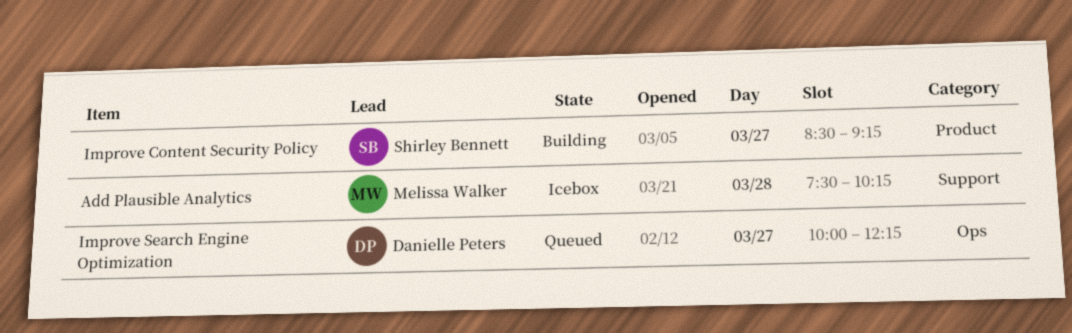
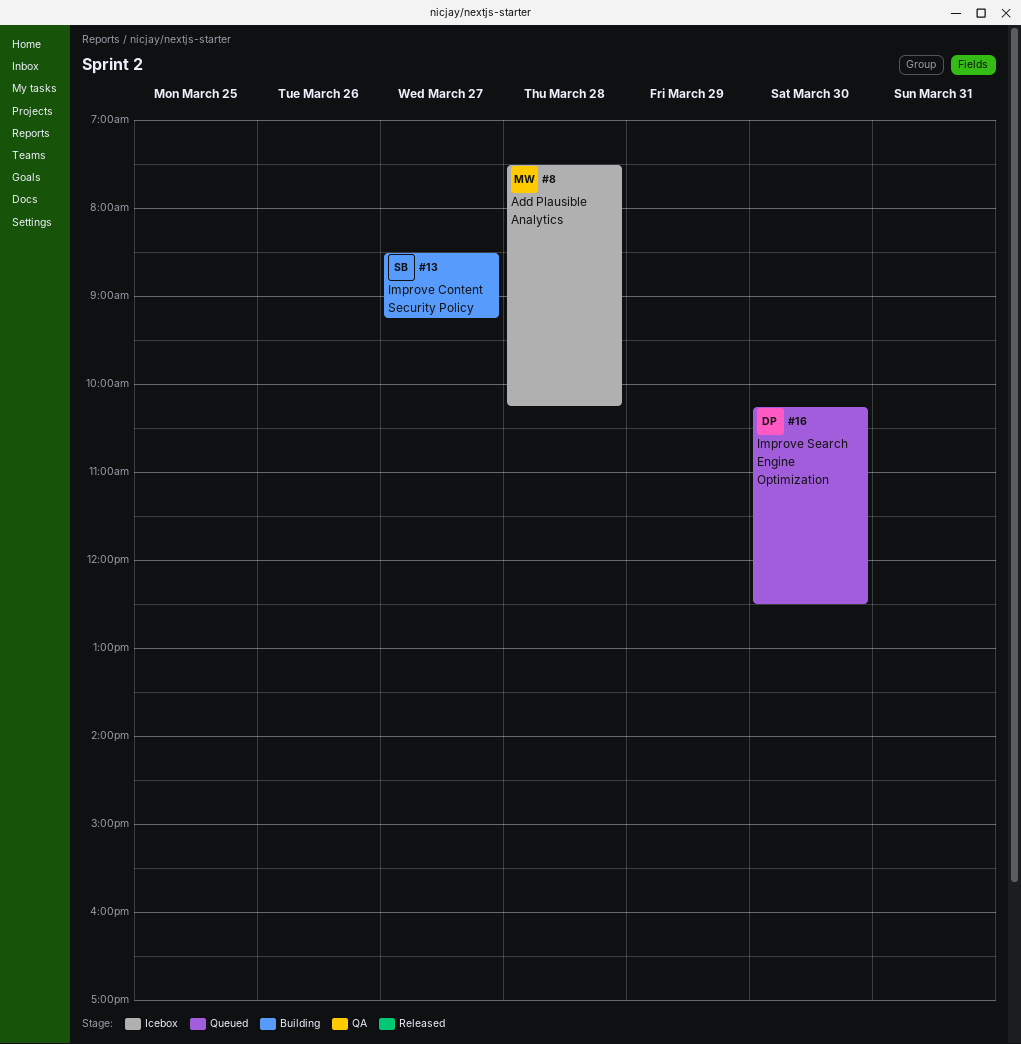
Improve Search Engine Optimization, day: Mar 27 -> Mar 30
Improve Search Engine Optimization, begins: 10:00 -> 10:15
Improve Search Engine Optimization, ends: 12:15 -> 12:30

